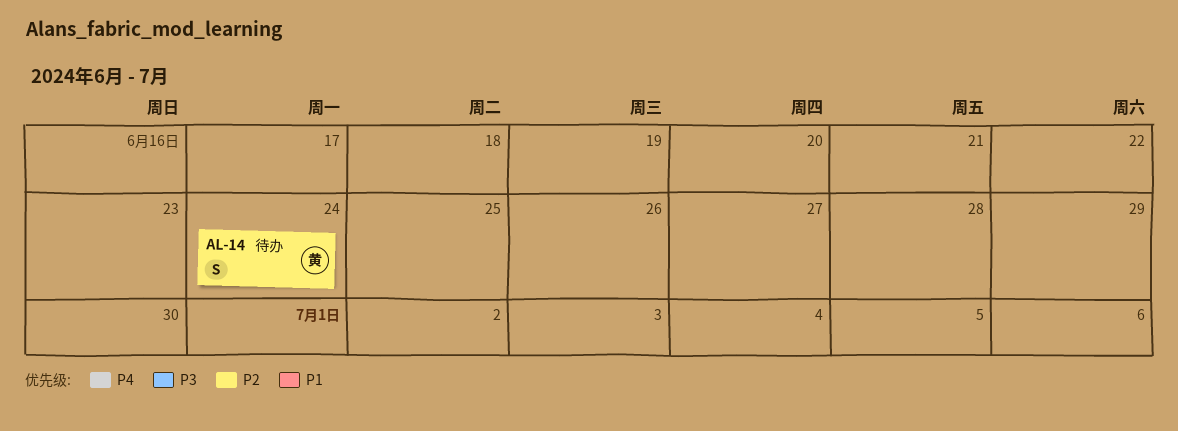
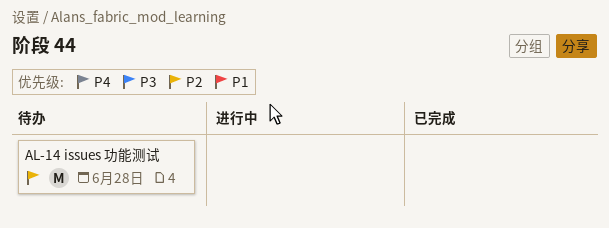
AL-14, estimate: S -> M
AL-14, due: Jun 24 -> Jun 28

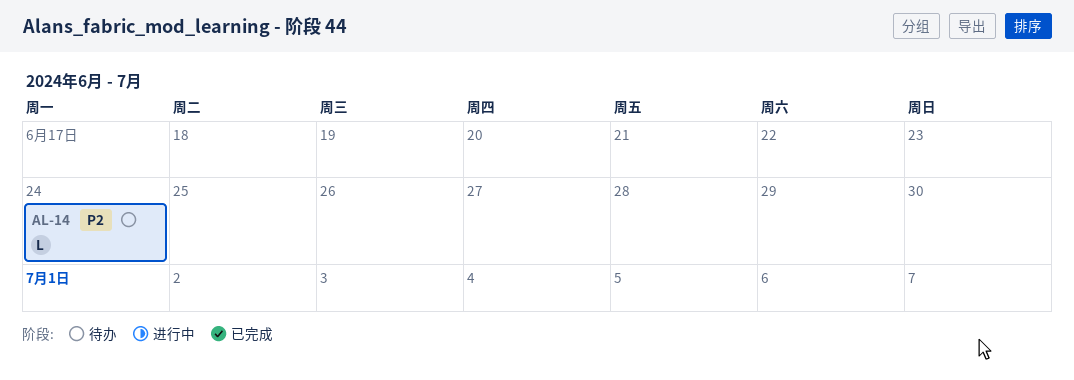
AL-14, estimate: M -> L
AL-14, due: Jun 28 -> Jun 24

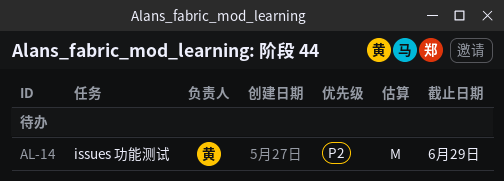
AL-14, estimate: L -> M
AL-14, due: Jun 24 -> Jun 29

